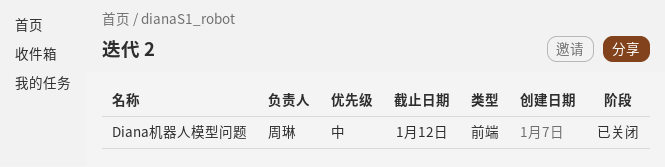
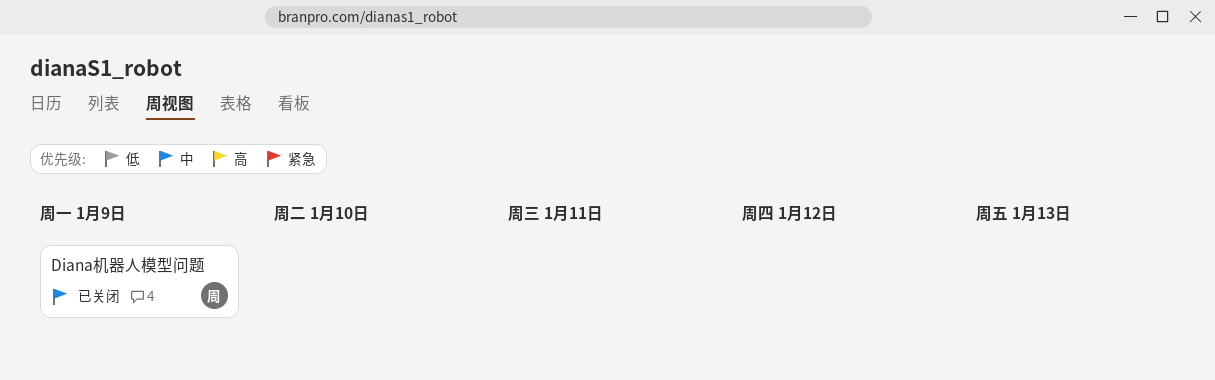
Diana机器人模型问题, due: Jan 12 -> Jan 9

